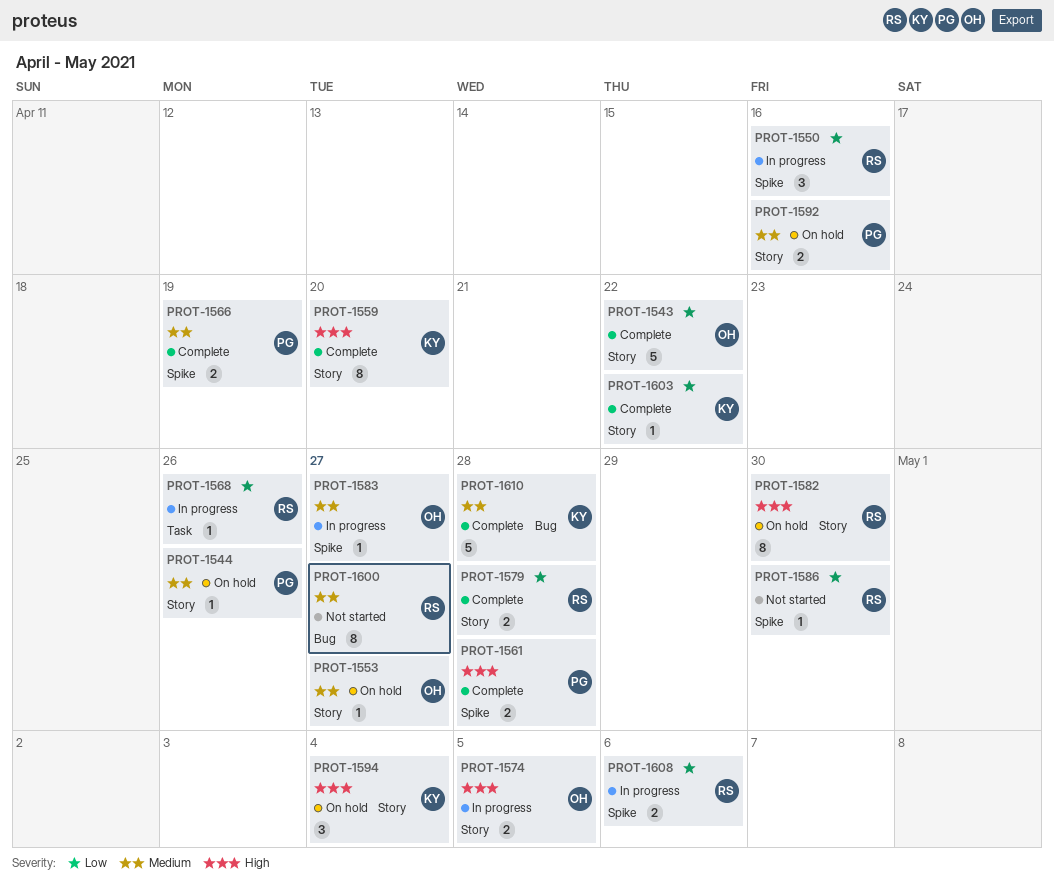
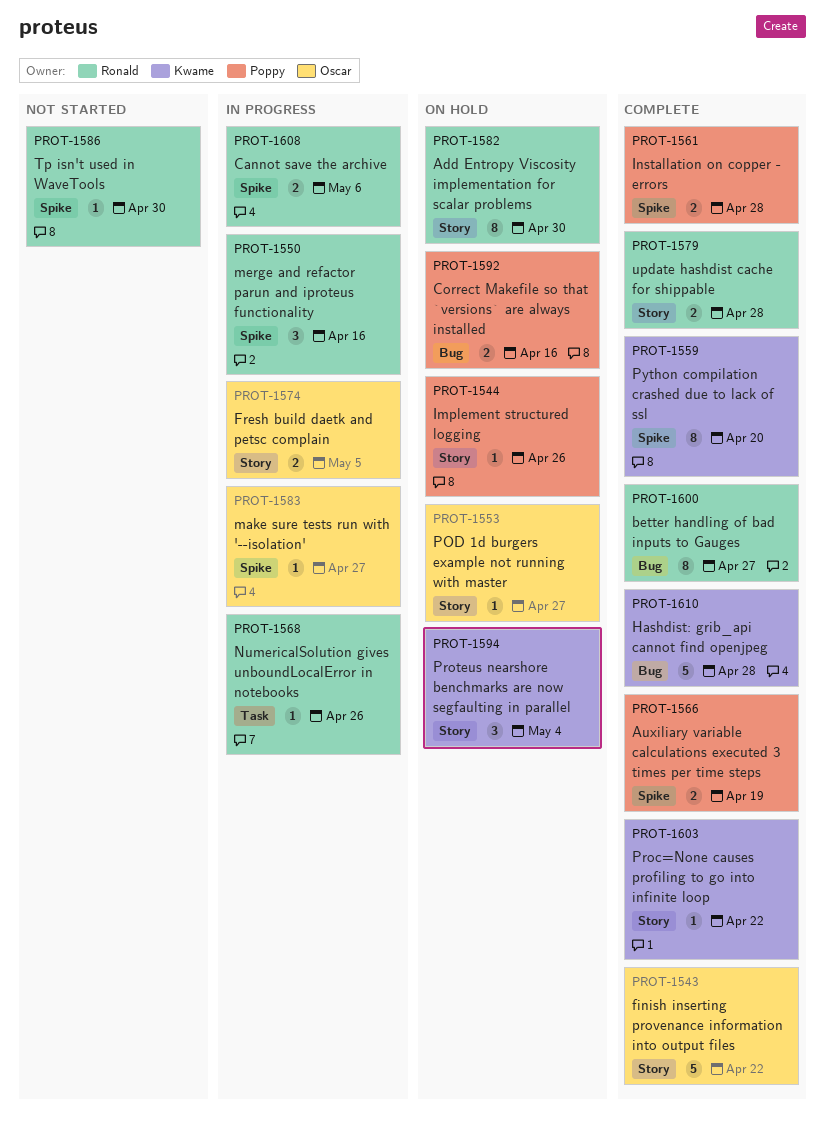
PROT-1559, label: Story -> Spike
PROT-1592, label: Story -> Bug
PROT-1600, status: Not started -> Complete

